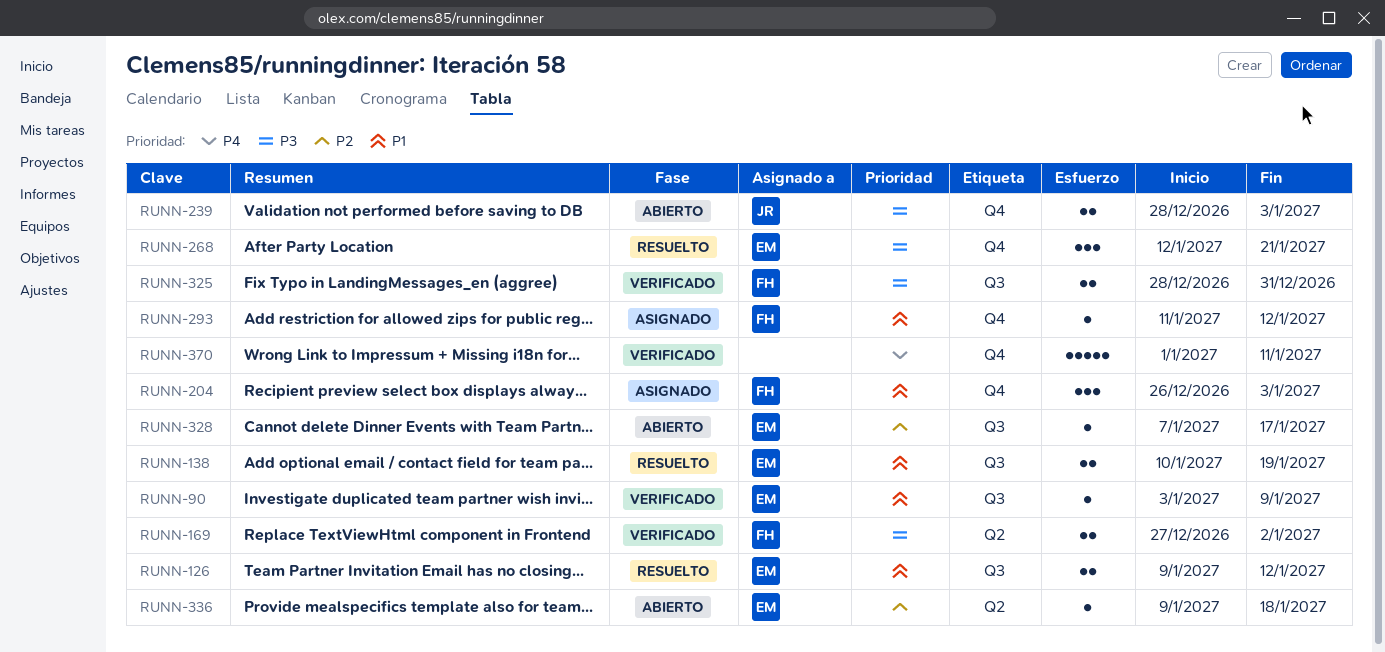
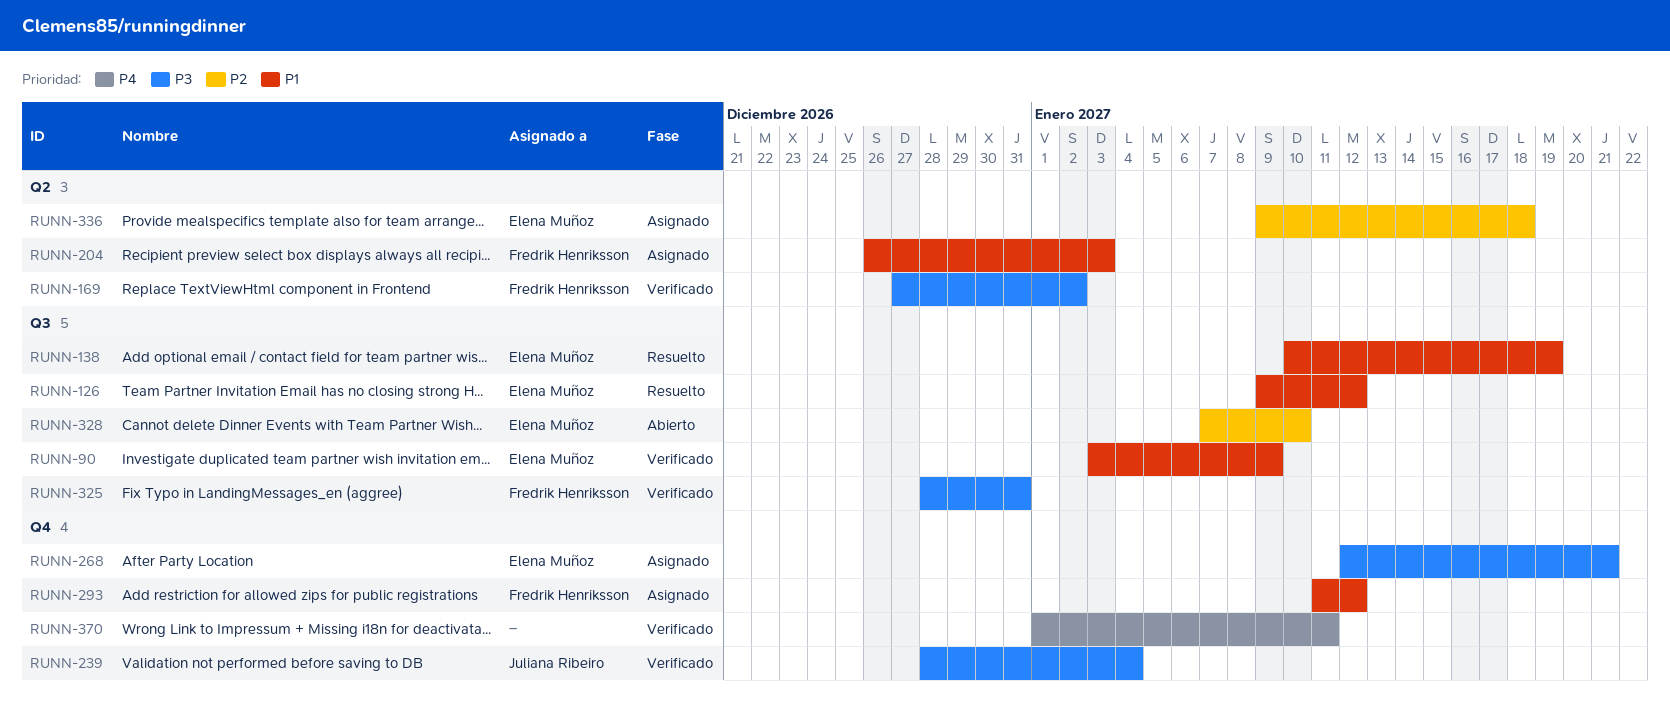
RUNN-204, label: Q4 -> Q2
RUNN-239, status: Abierto -> Verificado
RUNN-239, due: Jan 3 -> Jan 4
RUNN-268, status: Resuelto -> Asignado
RUNN-328, due: Jan 17 -> Jan 10
RUNN-336, status: Abierto -> Asignado

